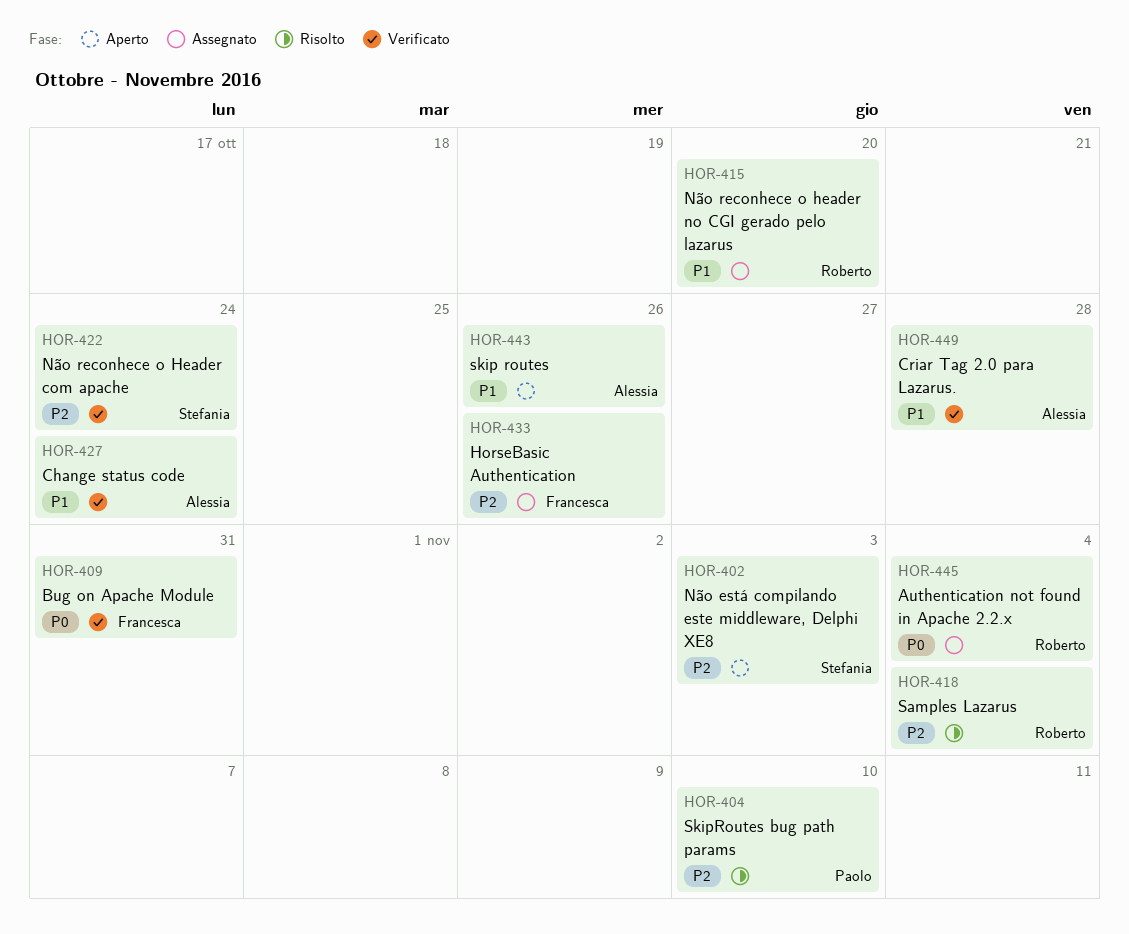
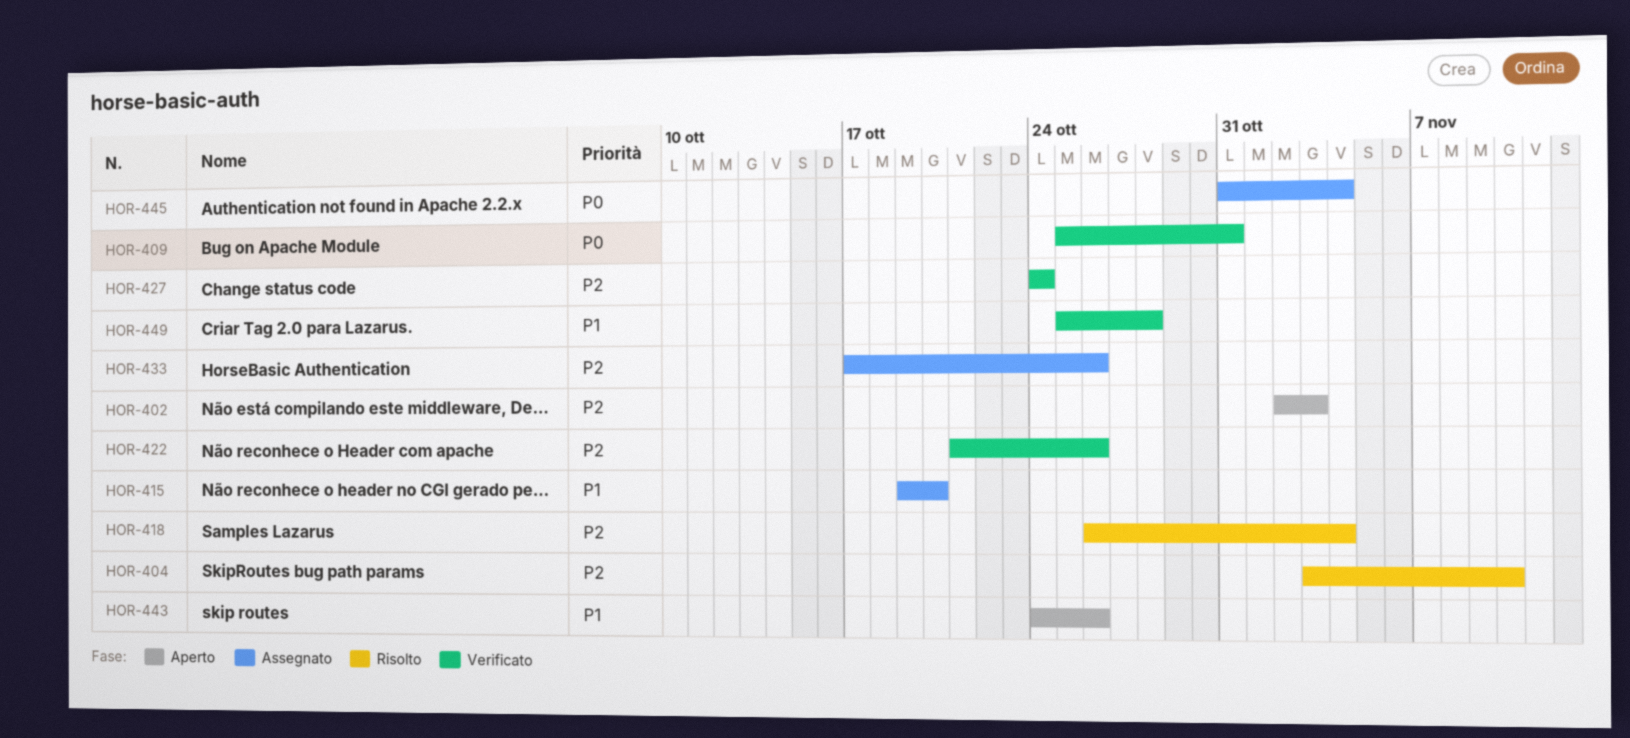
HOR-422, due: Oct 24 -> Oct 26
HOR-427, priority: P1 -> P2

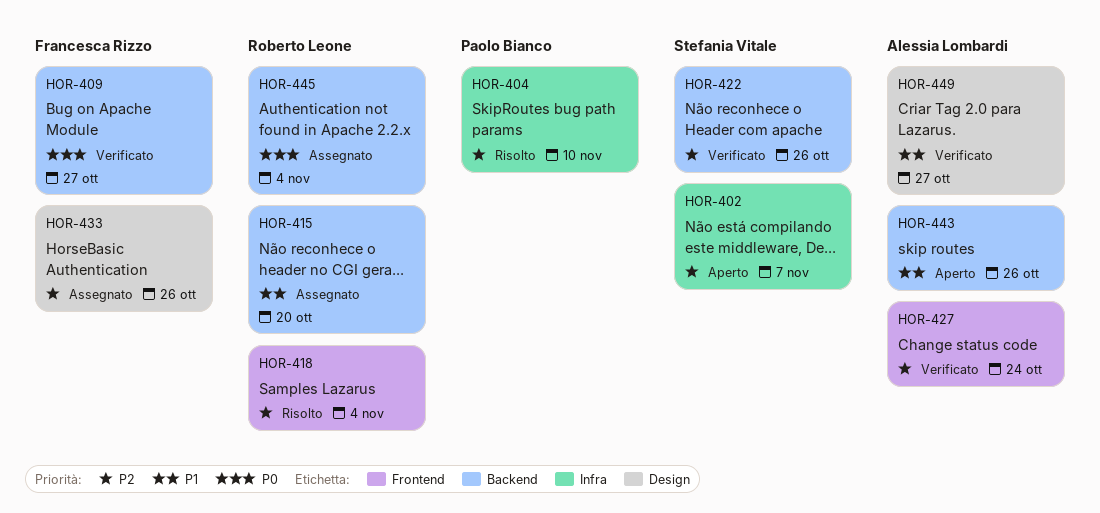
HOR-402, due: Nov 3 -> Nov 7
HOR-409, due: Oct 31 -> Oct 27
HOR-449, due: Oct 28 -> Oct 27

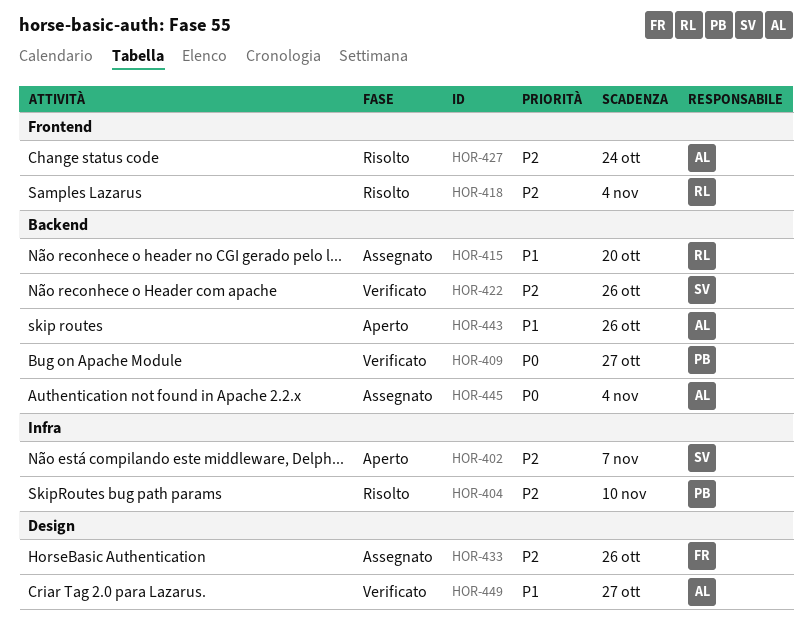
HOR-409, owner: Francesca Rizzo -> Paolo Bianco
HOR-427, status: Verificato -> Risolto
HOR-445, owner: Roberto Leone -> Alessia Lombardi

